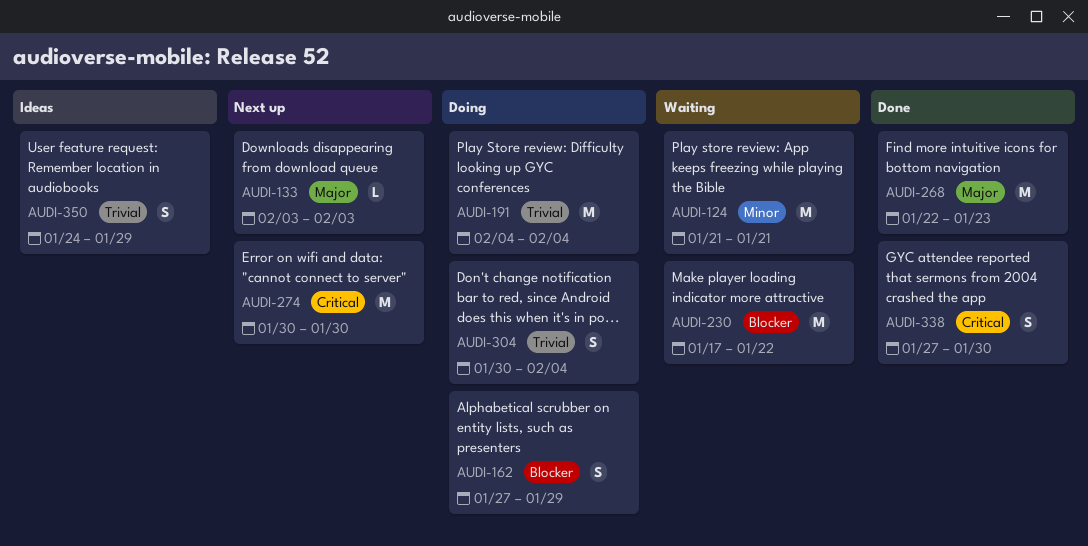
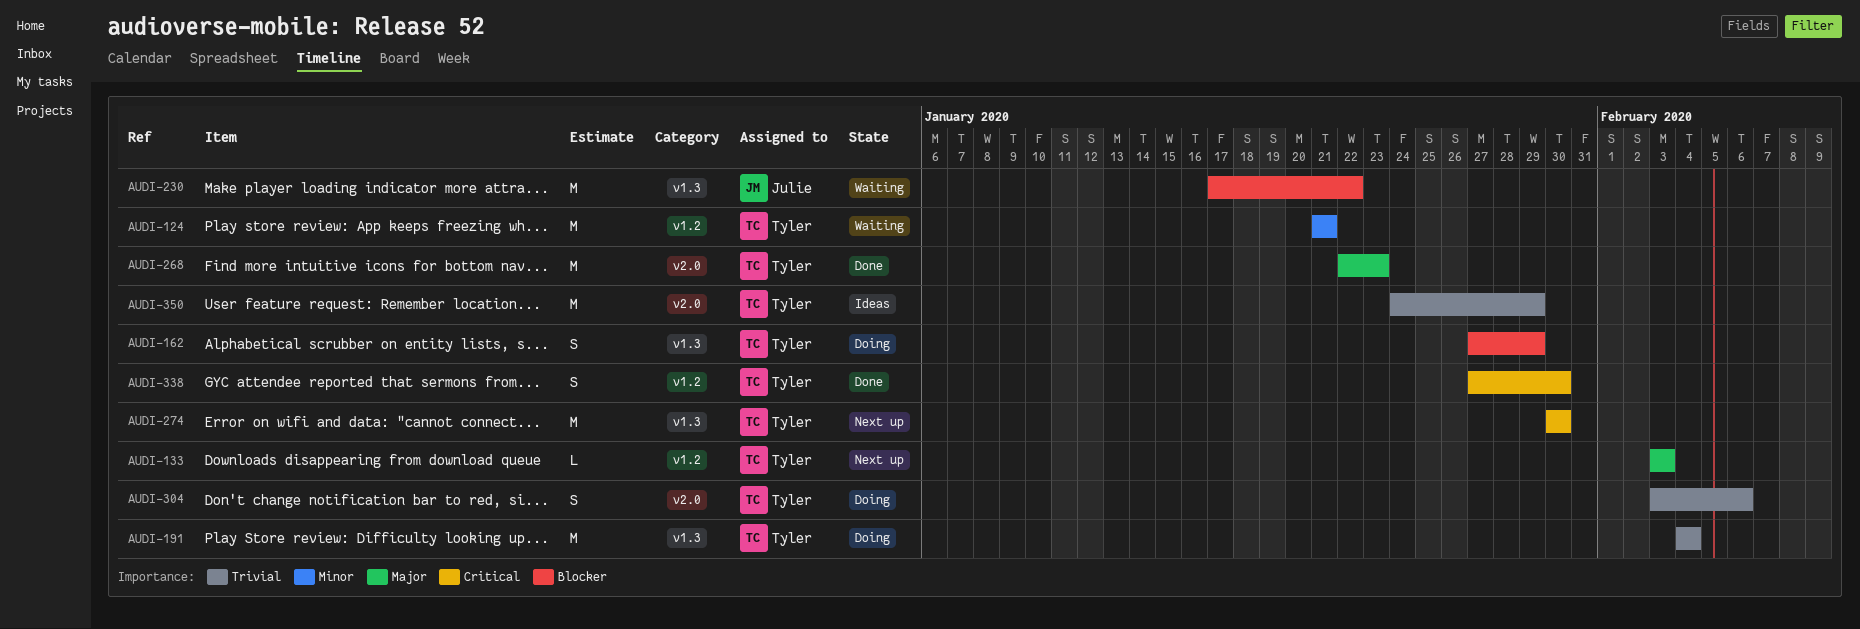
AUDI-304, start: Jan 30 -> Feb 3
AUDI-304, due: Feb 4 -> Feb 6
AUDI-350, estimate: S -> M

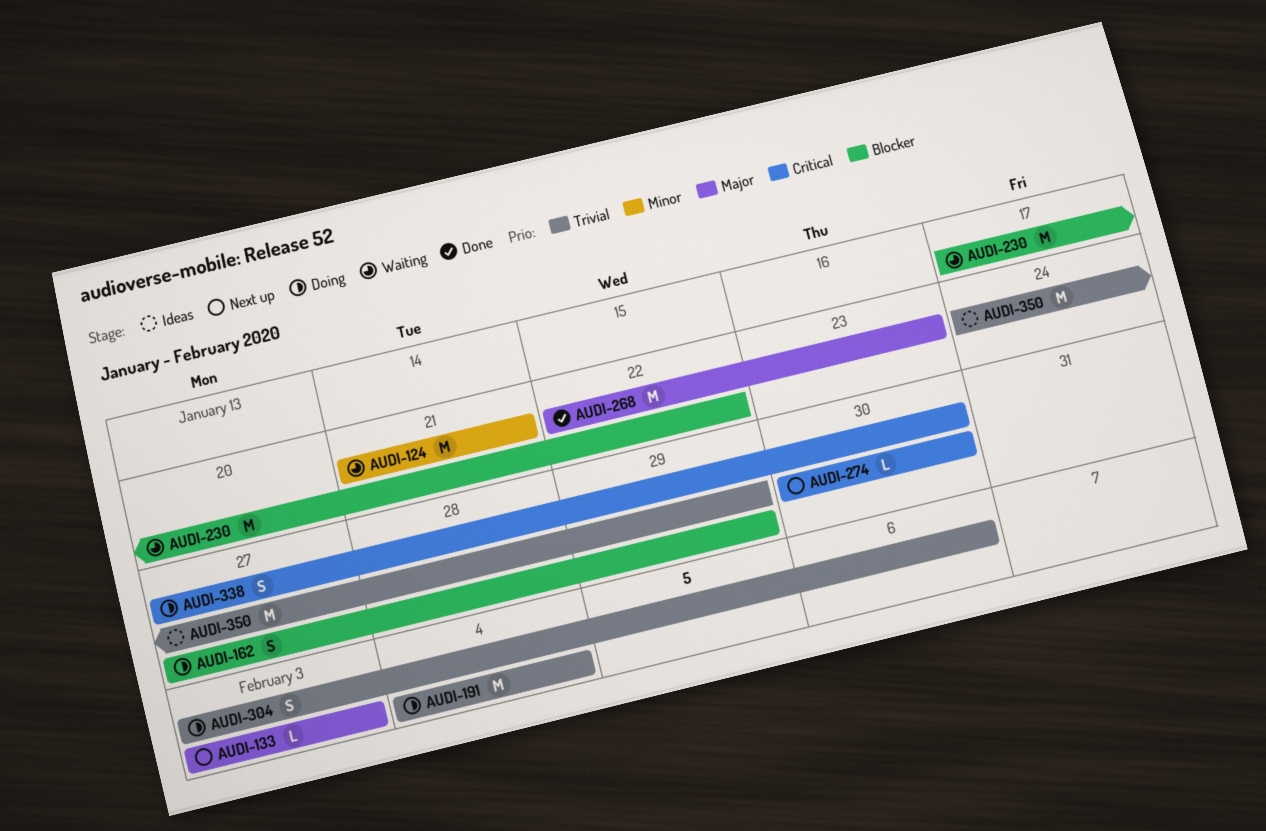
AUDI-274, estimate: M -> L
AUDI-338, status: Done -> Doing

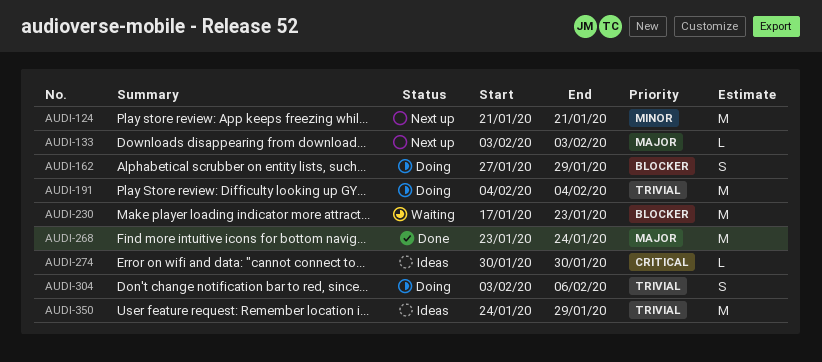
AUDI-124, status: Waiting -> Next up
AUDI-230, due: Jan 22 -> Jan 23
AUDI-268, start: Jan 22 -> Jan 23
AUDI-268, due: Jan 23 -> Jan 24
AUDI-274, status: Next up -> Ideas
AUDI-338: present -> none

